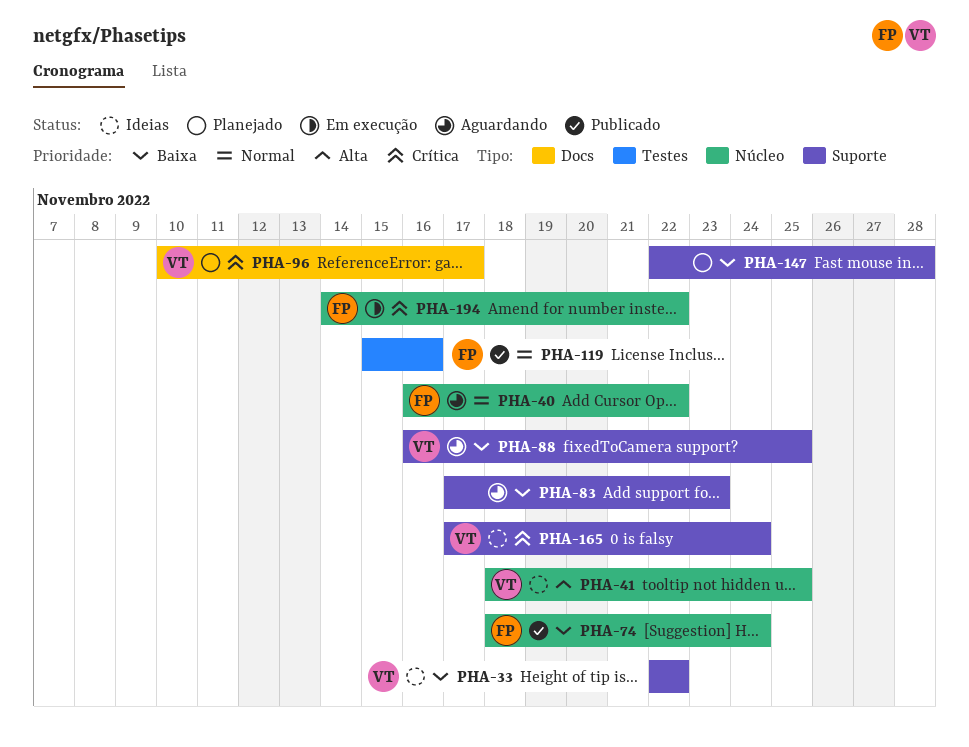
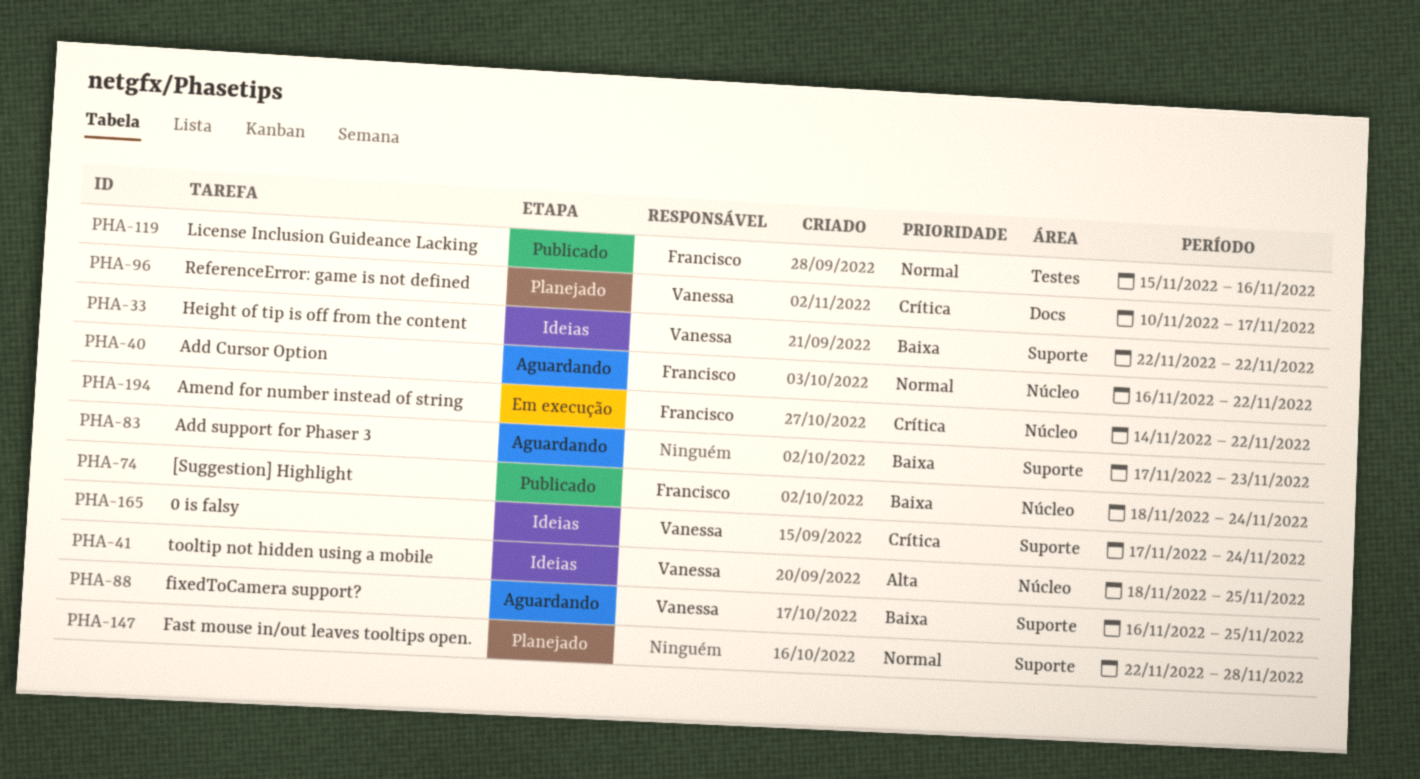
PHA-147, priority: Baixa -> Normal

